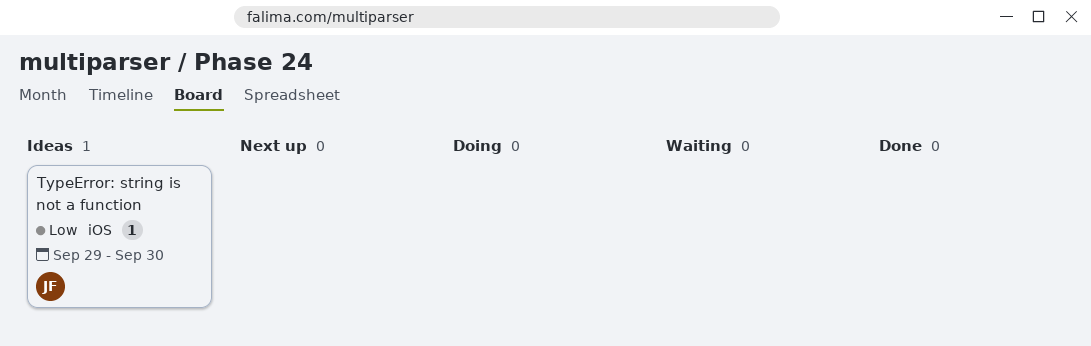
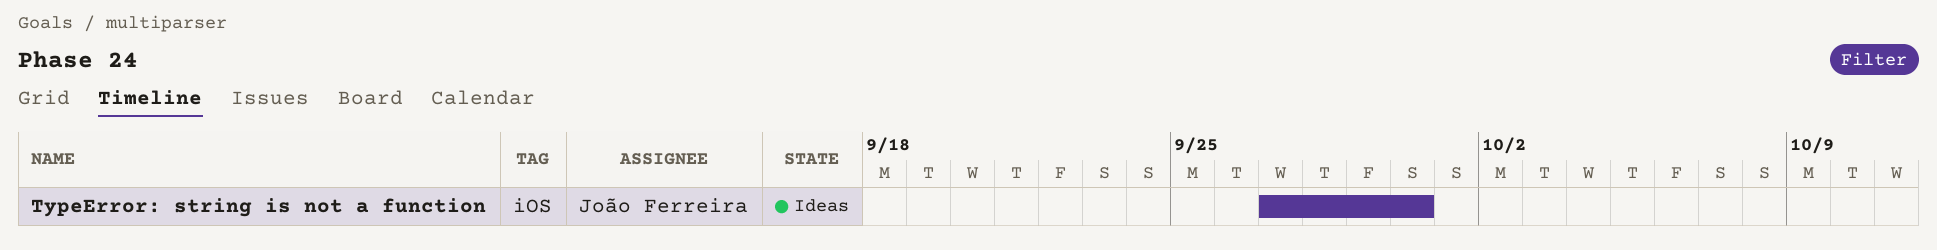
TypeError: string is not a function, start: Sep 29 -> Sep 27

